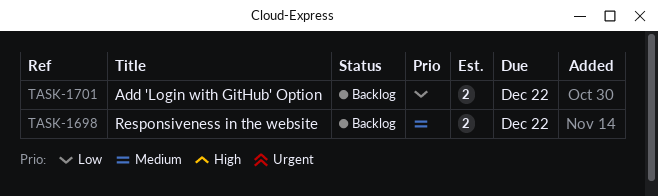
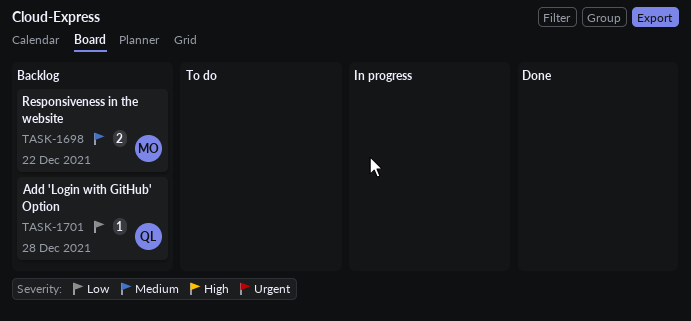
TASK-1701, estimate: 2 -> 1
TASK-1701, due: Dec 22 -> Dec 28

